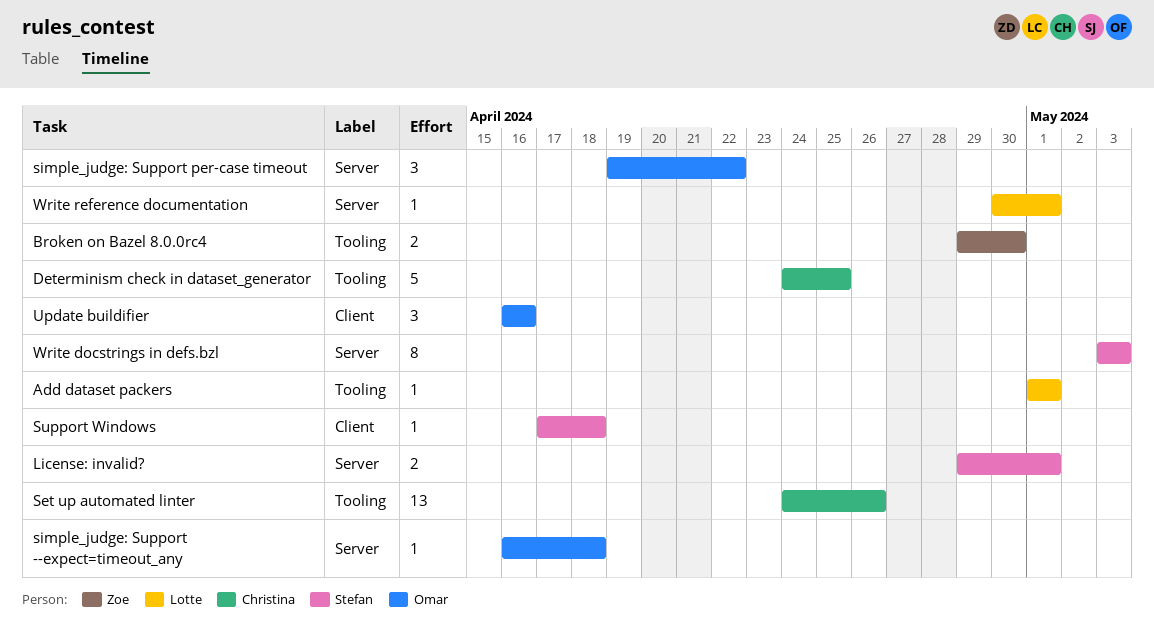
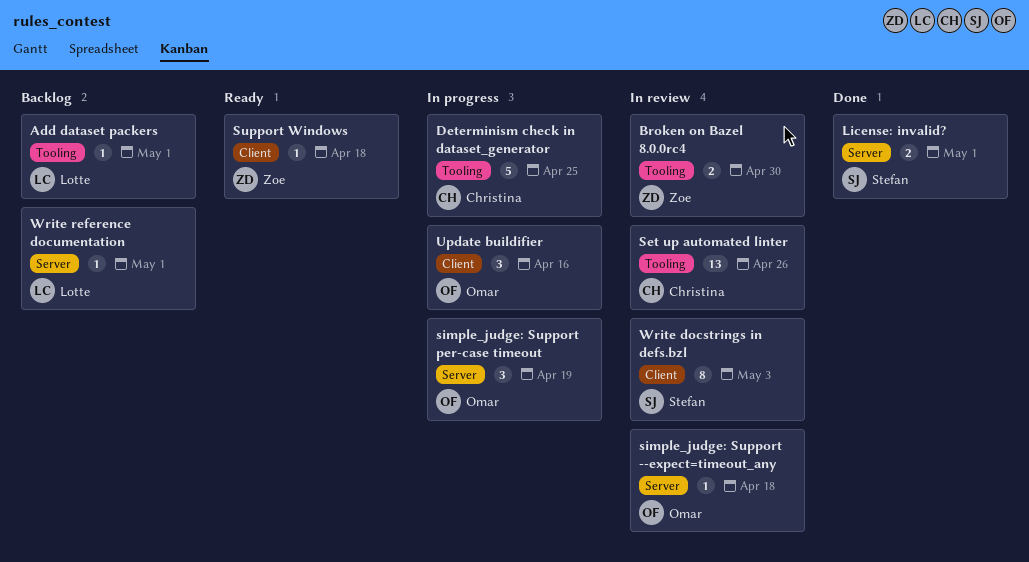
simple_judge: Support per-case timeout, due: Apr 22 -> Apr 19
Support Windows, owner: Stefan -> Zoe
Write docstrings in defs.bzl, label: Server -> Client

